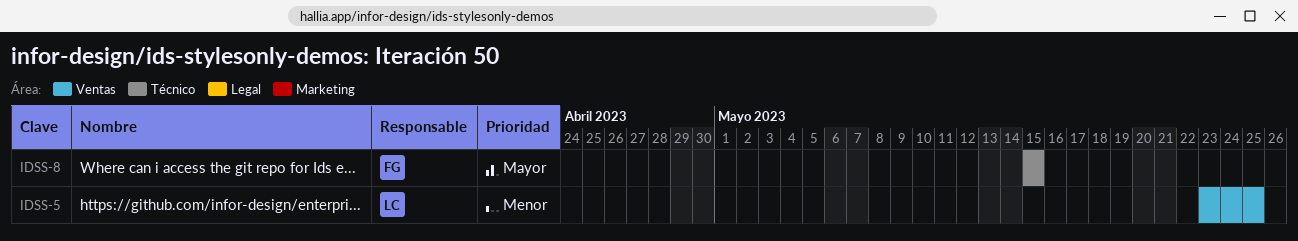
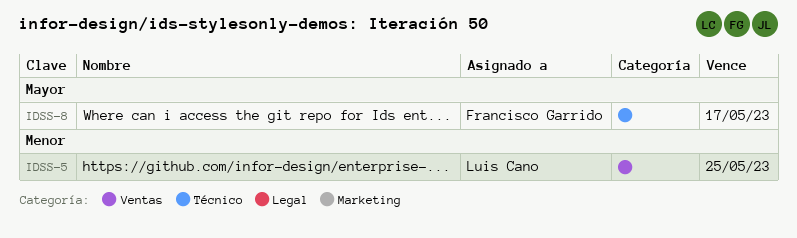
IDSS-8, due: May 15 -> May 17

